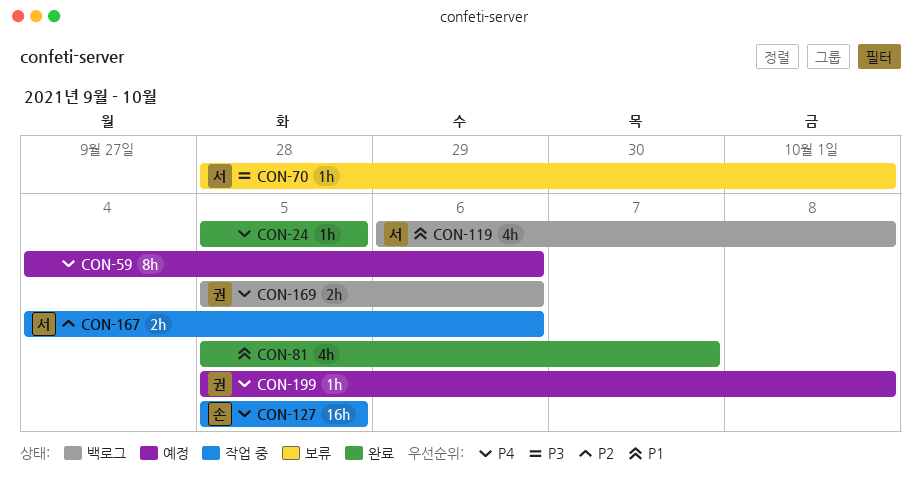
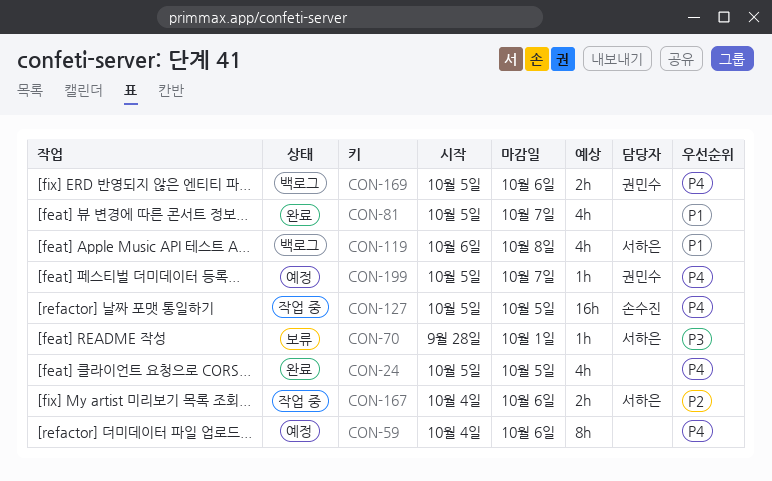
CON-24, estimate: 1h -> 4h
CON-199, due: Oct 8 -> Oct 7

